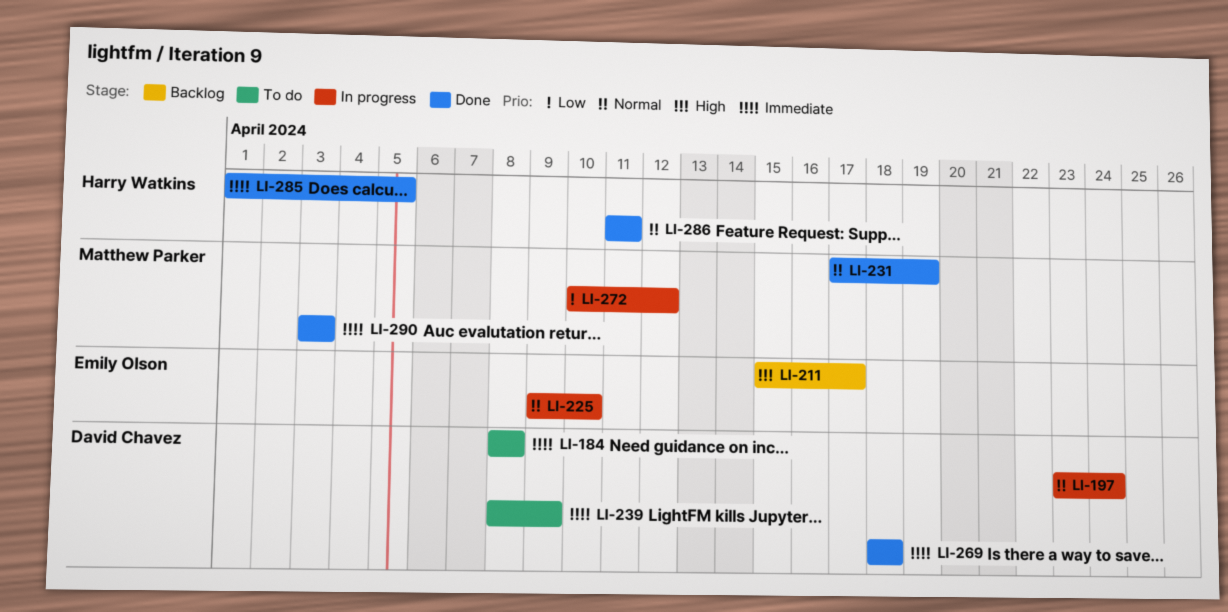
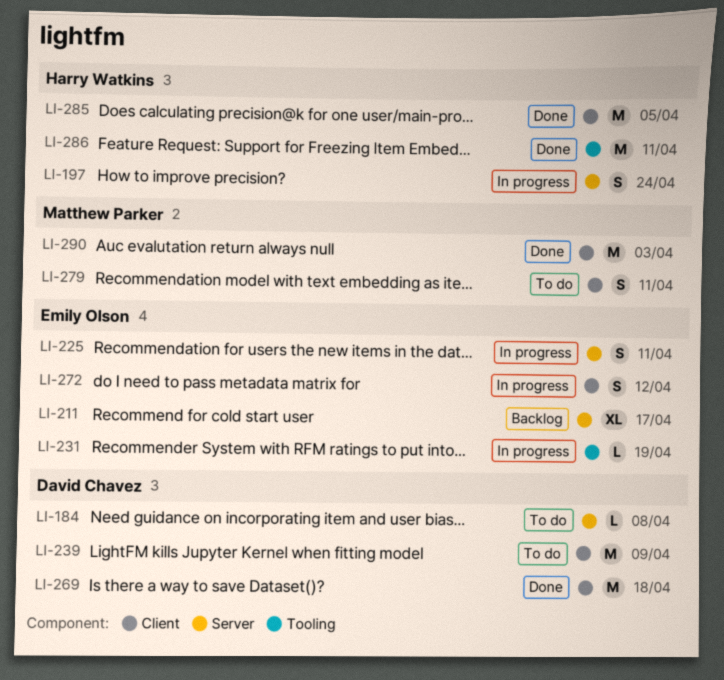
LI-197, owner: David Chavez -> Harry Watkins
LI-225, due: Apr 10 -> Apr 11
LI-231, status: Done -> In progress
LI-231, owner: Matthew Parker -> Emily Olson
LI-272, owner: Matthew Parker -> Emily Olson
LI-279: none -> present

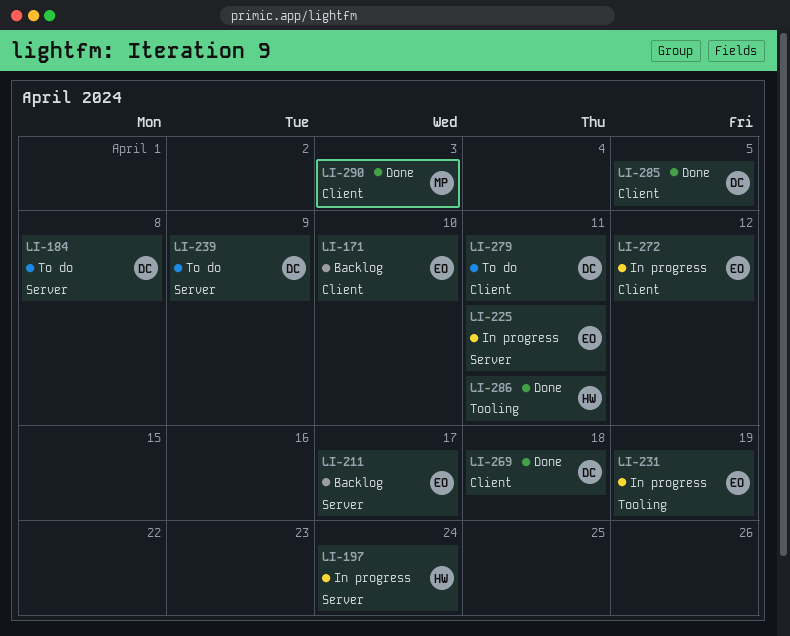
LI-171: none -> present
LI-239, label: Client -> Server
LI-279, owner: Matthew Parker -> David Chavez
LI-285, owner: Harry Watkins -> David Chavez

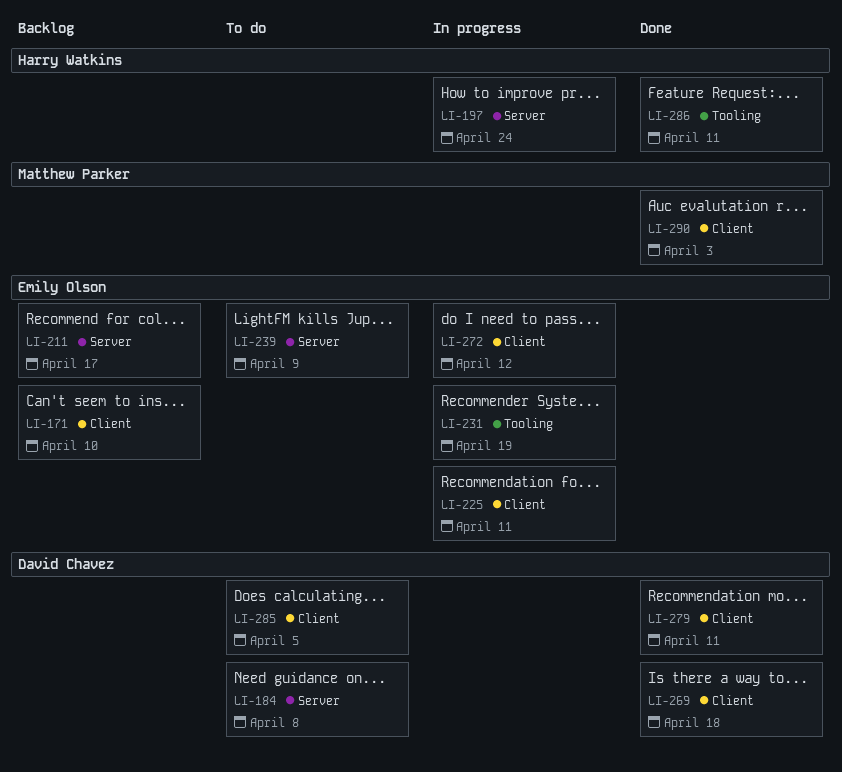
LI-225, label: Server -> Client
LI-239, owner: David Chavez -> Emily Olson
LI-279, status: To do -> Done
LI-285, status: Done -> To do

